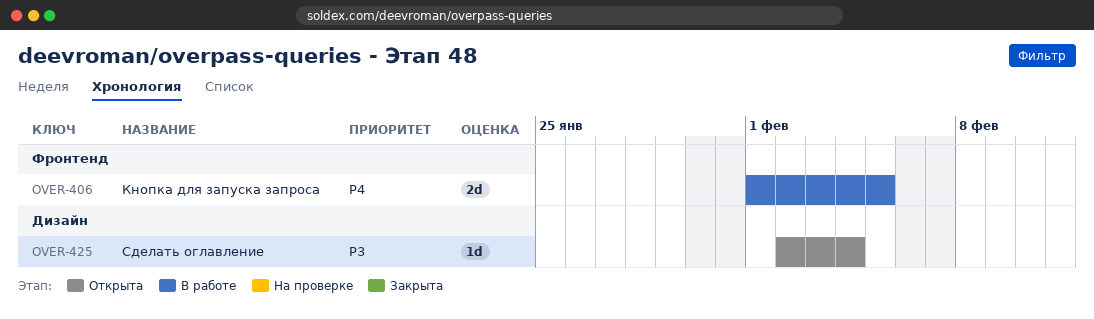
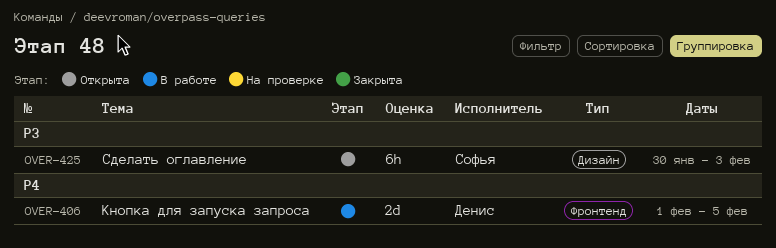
OVER-425, estimate: 1d -> 6h
OVER-425, start: Feb 2 -> Jan 30
OVER-425, due: Feb 4 -> Feb 3

